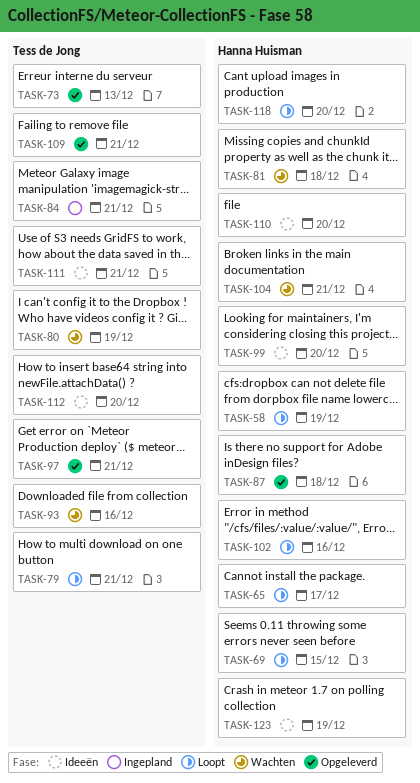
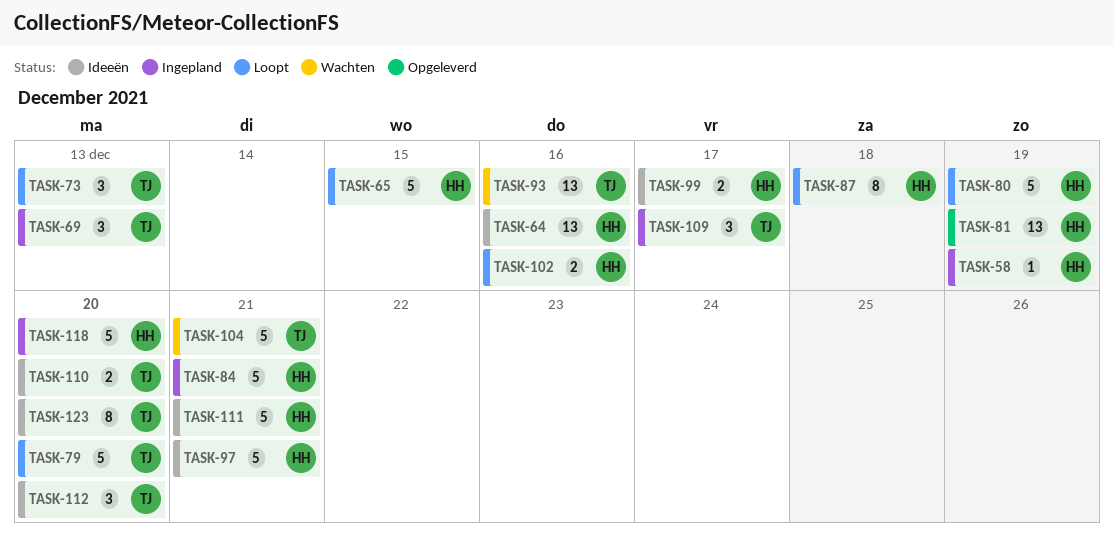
TASK-58, status: Loopt -> Ingepland
TASK-64: none -> present
TASK-65, due: Dec 17 -> Dec 15
TASK-69, status: Loopt -> Ingepland
TASK-69, owner: Hanna Huisman -> Tess de Jong
TASK-69, due: Dec 15 -> Dec 13
TASK-73, status: Opgeleverd -> Loopt
TASK-79, due: Dec 21 -> Dec 20
TASK-80, status: Wachten -> Loopt
TASK-80, owner: Tess de Jong -> Hanna Huisman
TASK-81, status: Wachten -> Opgeleverd
TASK-81, due: Dec 18 -> Dec 19
TASK-84, owner: Tess de Jong -> Hanna Huisman
TASK-87, status: Opgeleverd -> Loopt
TASK-97, status: Opgeleverd -> Ideeën
TASK-97, owner: Tess de Jong -> Hanna Huisman
TASK-99, due: Dec 20 -> Dec 17
TASK-104, owner: Hanna Huisman -> Tess de Jong
TASK-109, status: Opgeleverd -> Ingepland
TASK-109, due: Dec 21 -> Dec 17
TASK-110, owner: Hanna Huisman -> Tess de Jong
TASK-111, owner: Tess de Jong -> Hanna Huisman
TASK-118, status: Loopt -> Ingepland
TASK-123, owner: Hanna Huisman -> Tess de Jong
TASK-123, due: Dec 19 -> Dec 20

